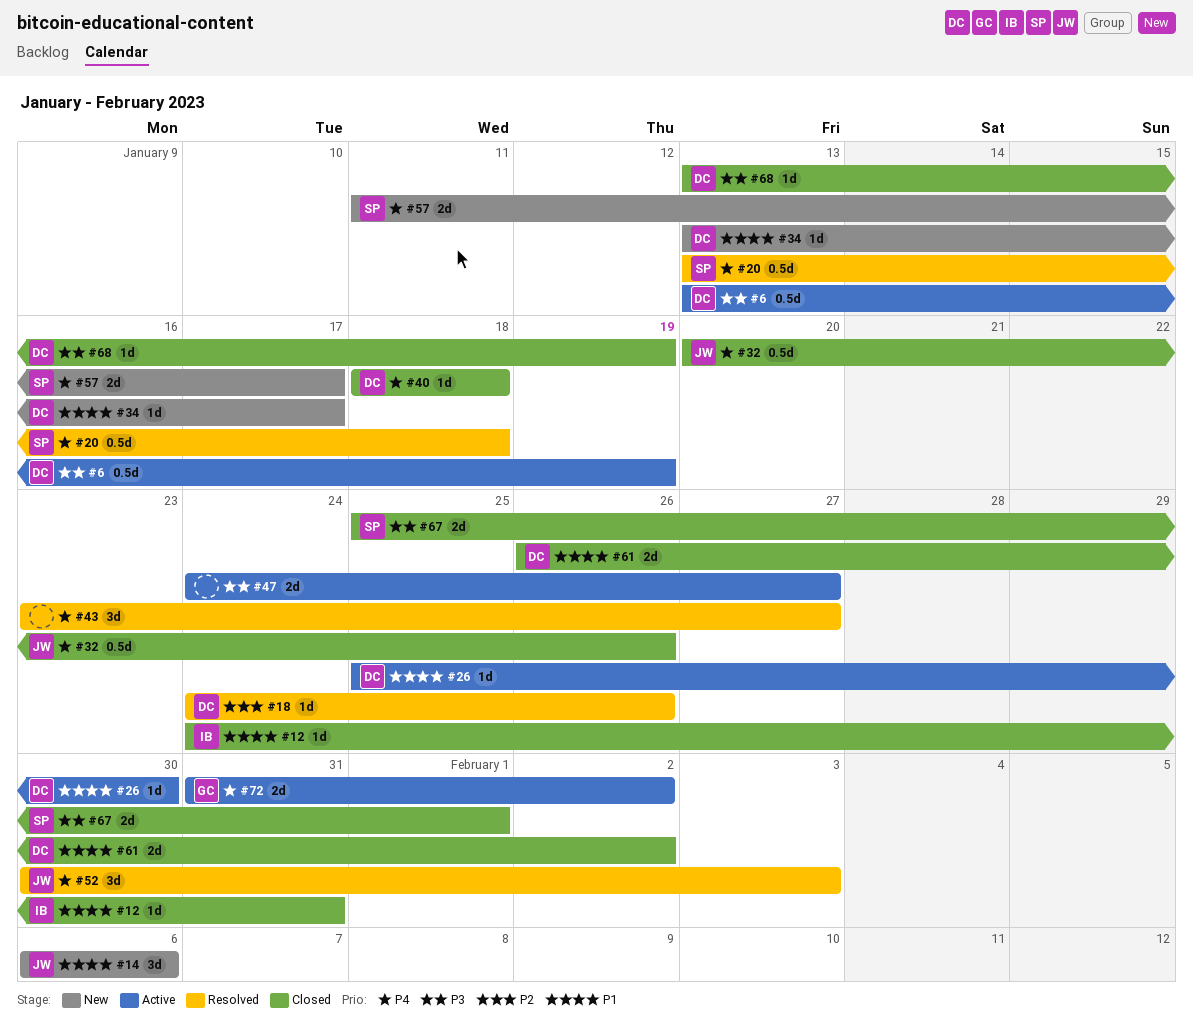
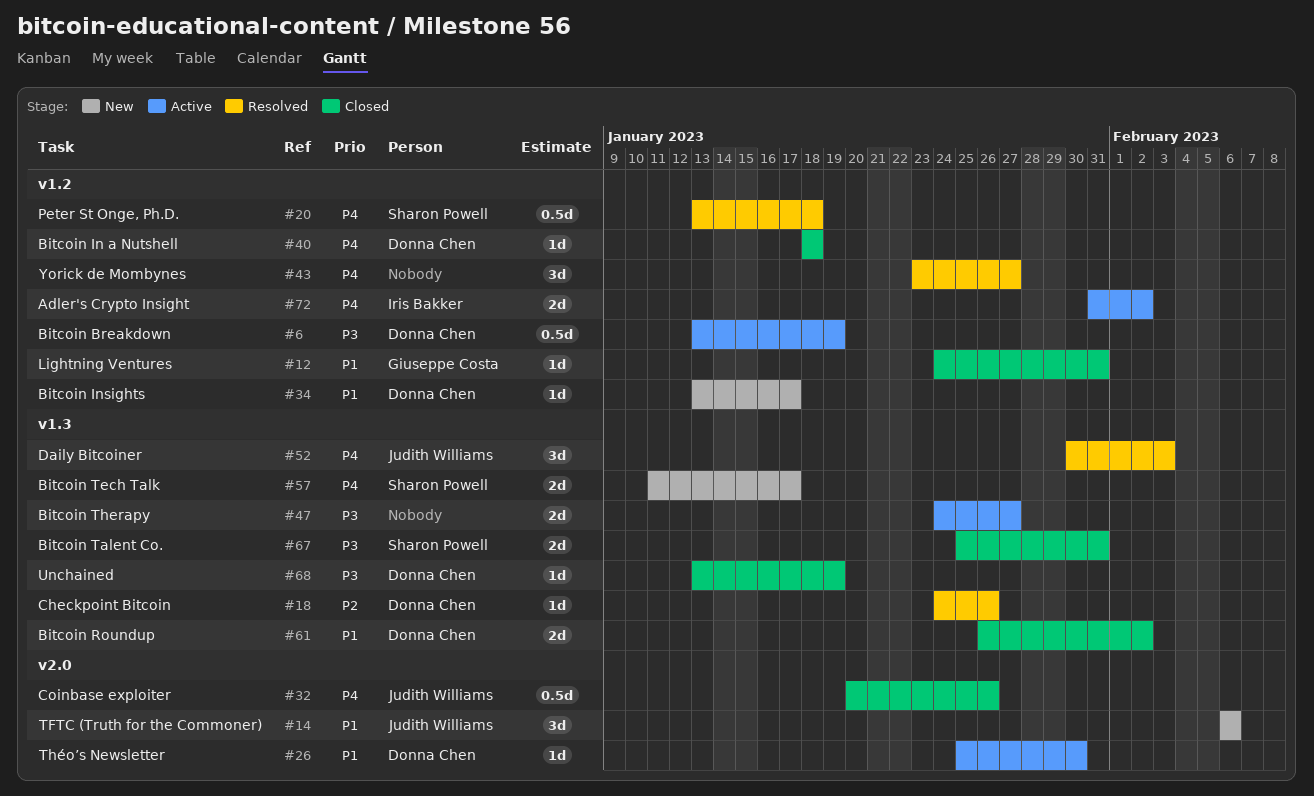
#12, owner: Iris Bakker -> Giuseppe Costa
#67, due: Feb 1 -> Jan 31
#72, owner: Giuseppe Costa -> Iris Bakker

